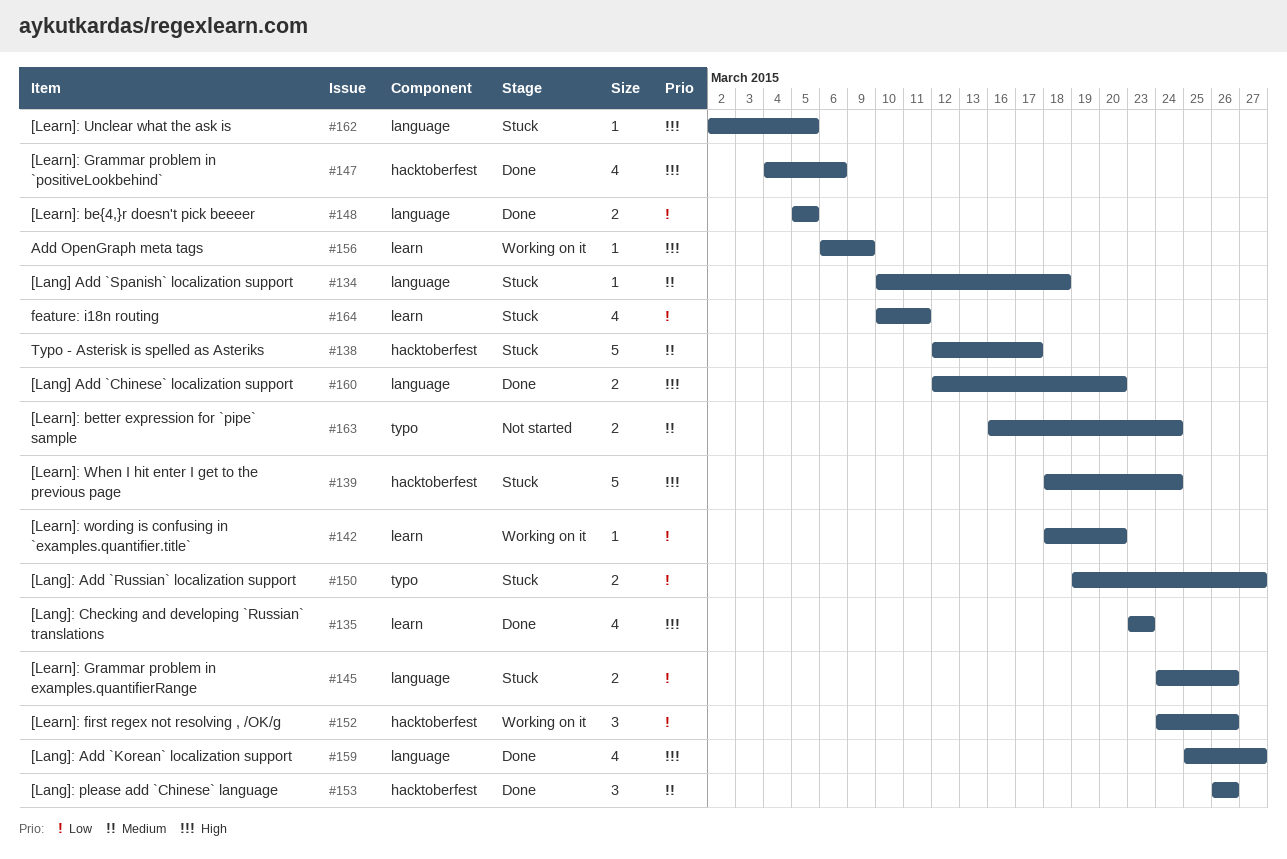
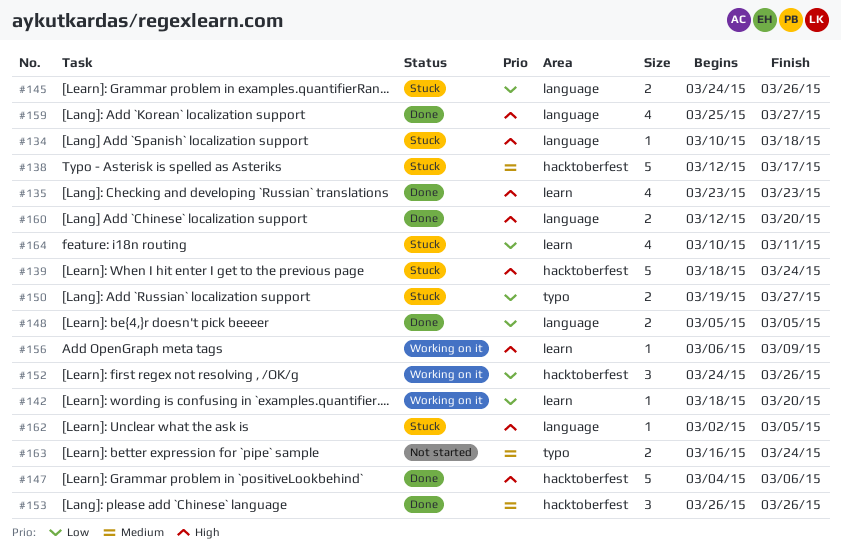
#134, priority: Medium -> High
#147, estimate: 4 -> 5

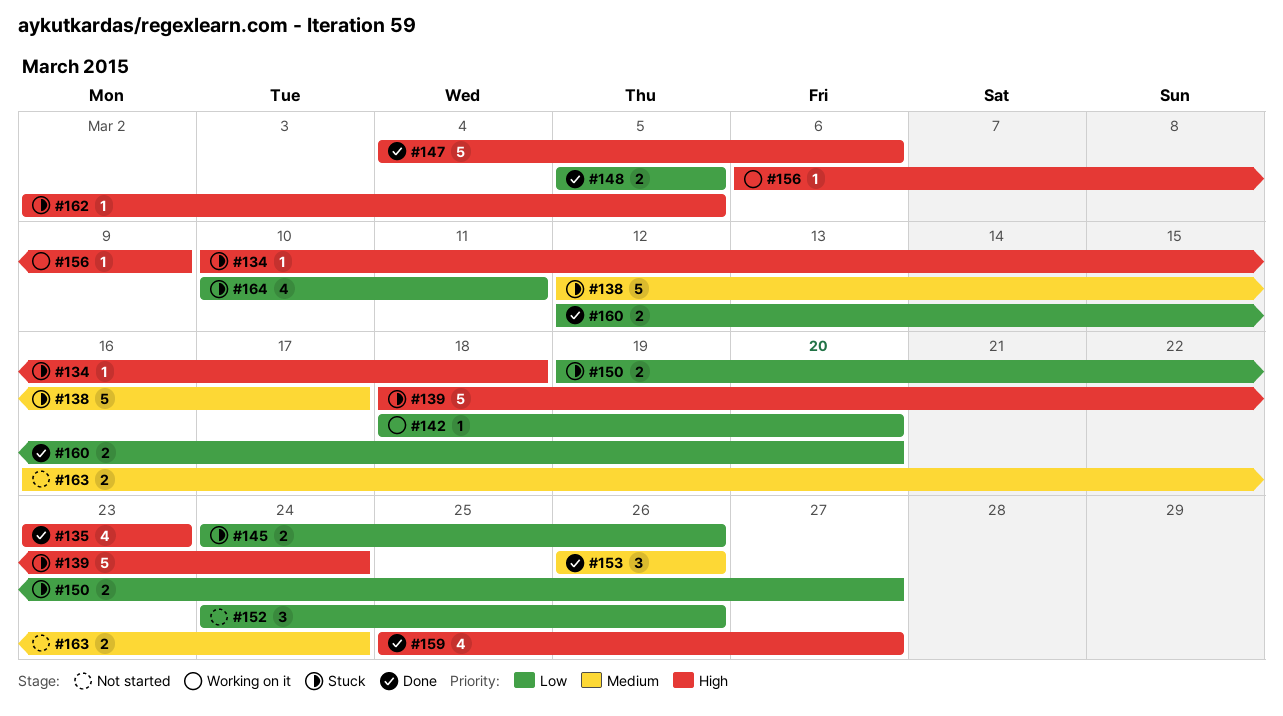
#152, status: Working on it -> Not started
#160, priority: High -> Low

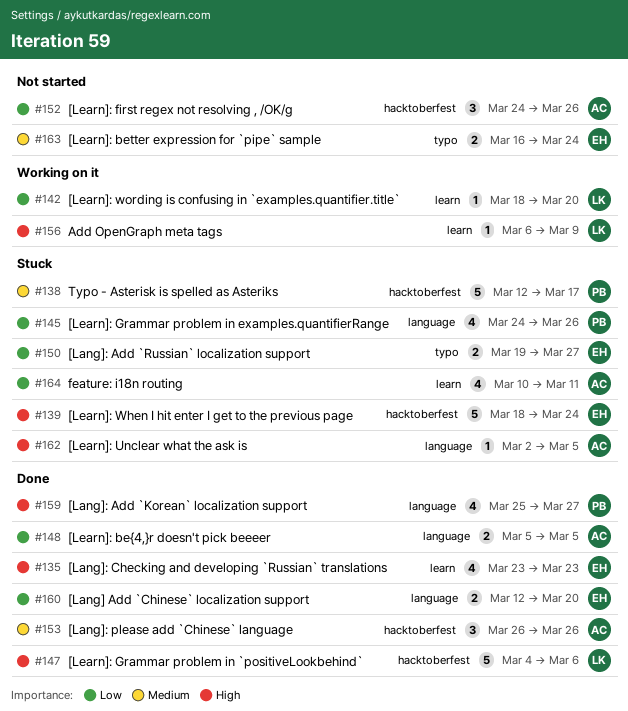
#134: present -> none
#145, estimate: 2 -> 4

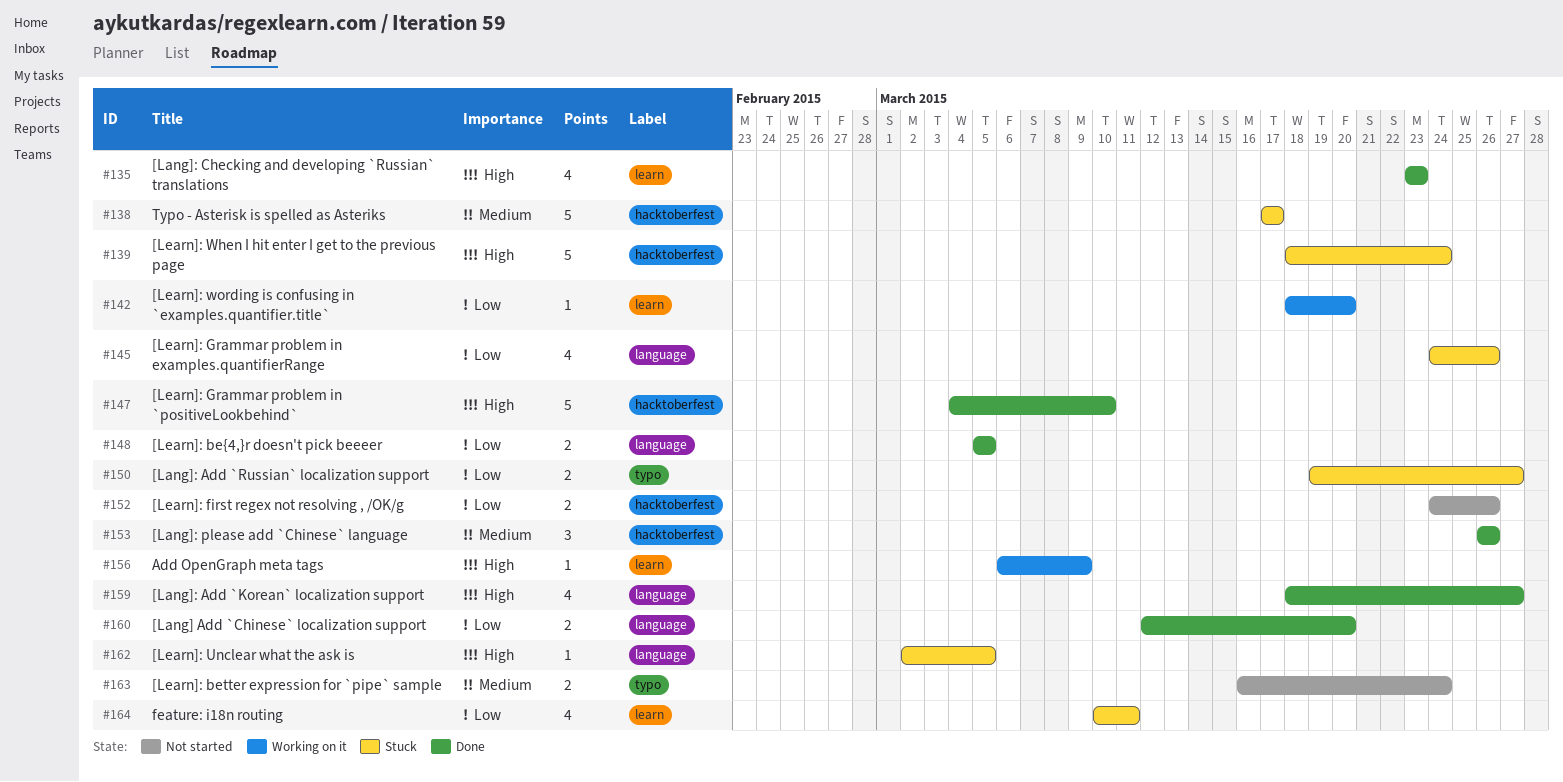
#138, start: Mar 12 -> Mar 17
#147, due: Mar 6 -> Mar 10
#152, estimate: 3 -> 2
#159, start: Mar 25 -> Mar 18

